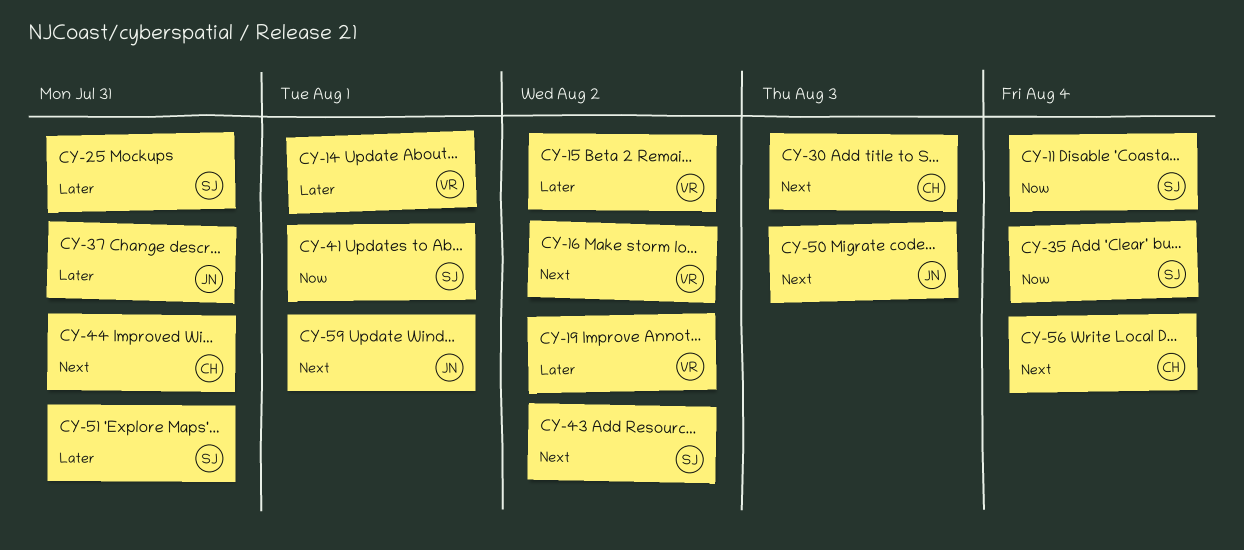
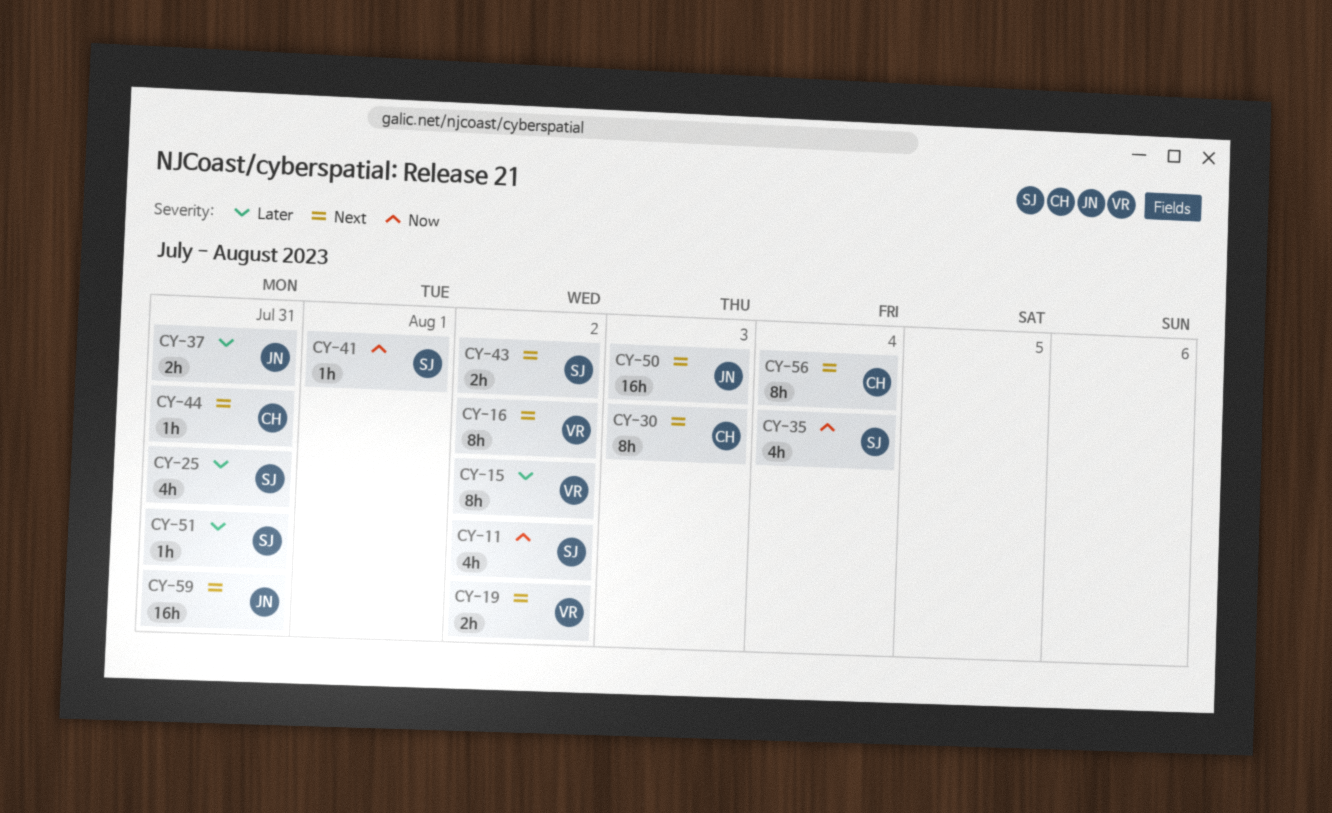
CY-11, due: Aug 4 -> Aug 2
CY-14: present -> none
CY-19, priority: Later -> Next
CY-59, due: Aug 1 -> Jul 31

